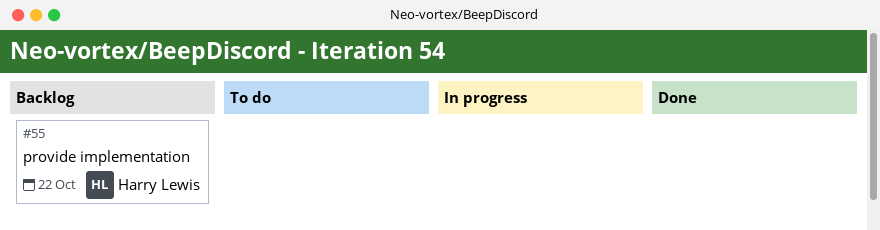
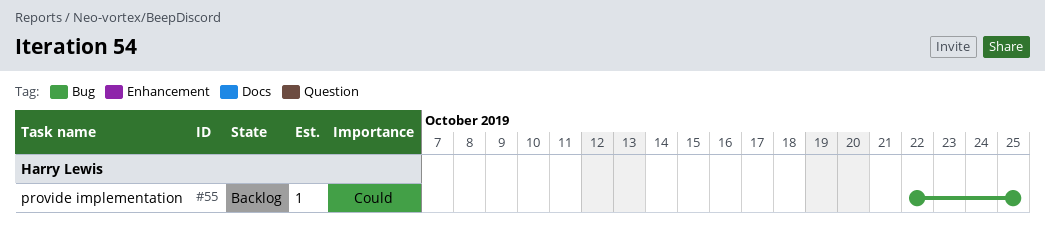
#55, due: Oct 22 -> Oct 25

